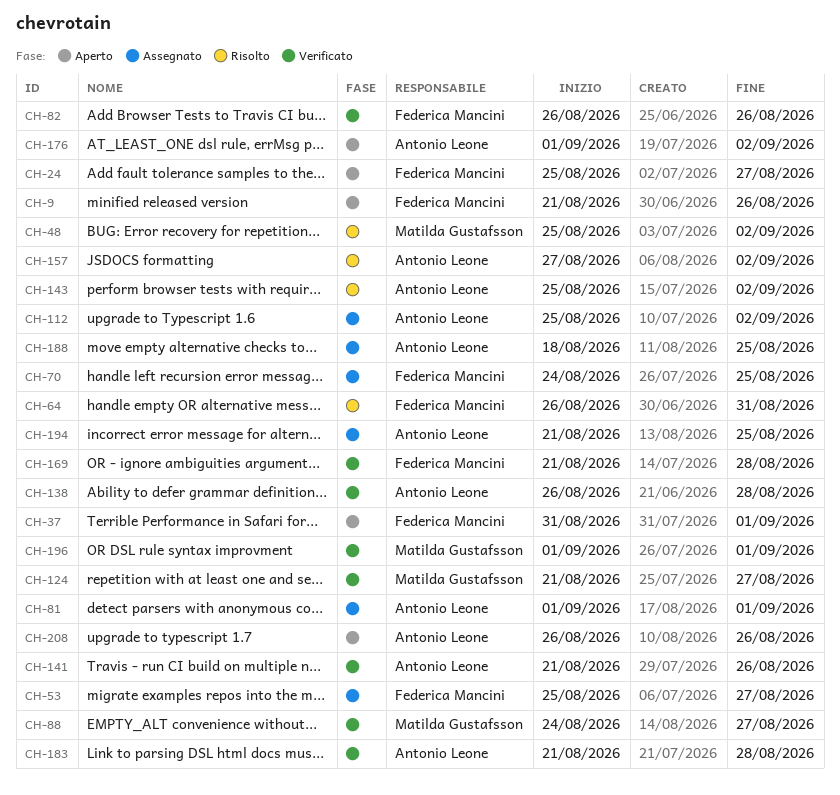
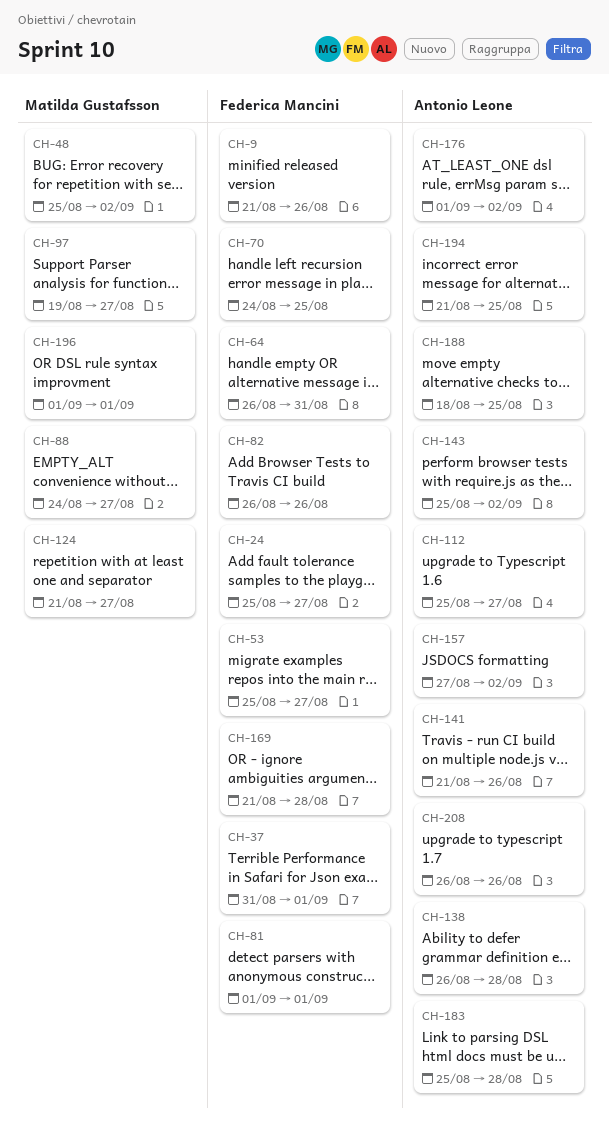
CH-81, owner: Antonio Leone -> Federica Mancini
CH-97: none -> present
CH-112, due: Sep 2 -> Aug 27
CH-183, start: Aug 21 -> Aug 25

